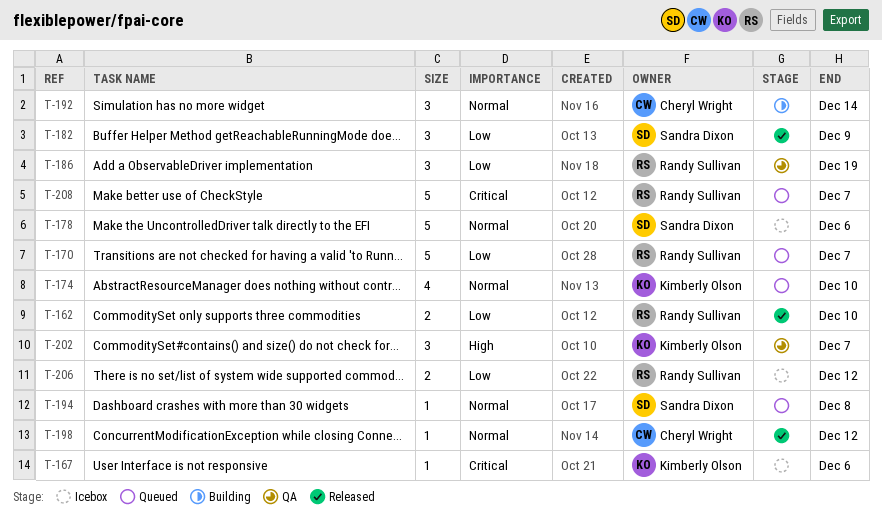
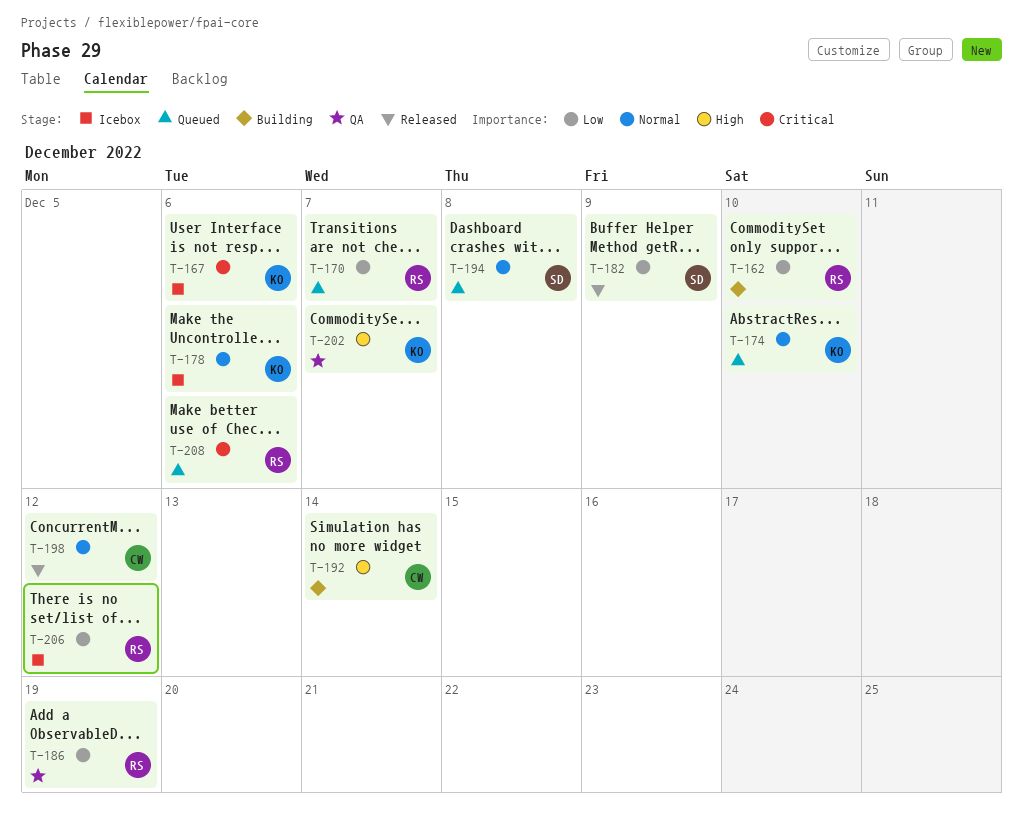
T-162, status: Released -> Building
T-178, owner: Sandra Dixon -> Kimberly Olson
T-192, priority: Normal -> High
T-208, due: Dec 7 -> Dec 6

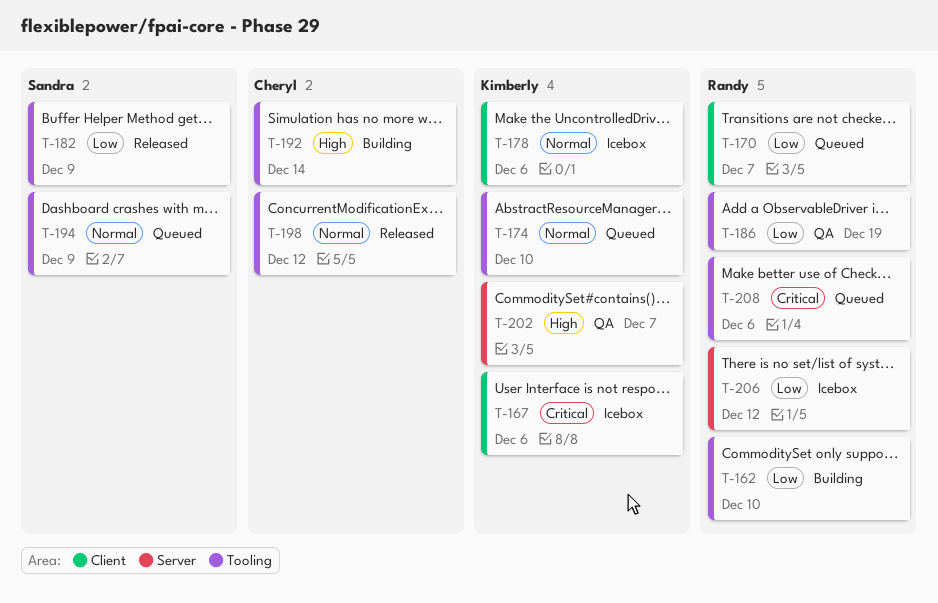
T-194, due: Dec 8 -> Dec 9

